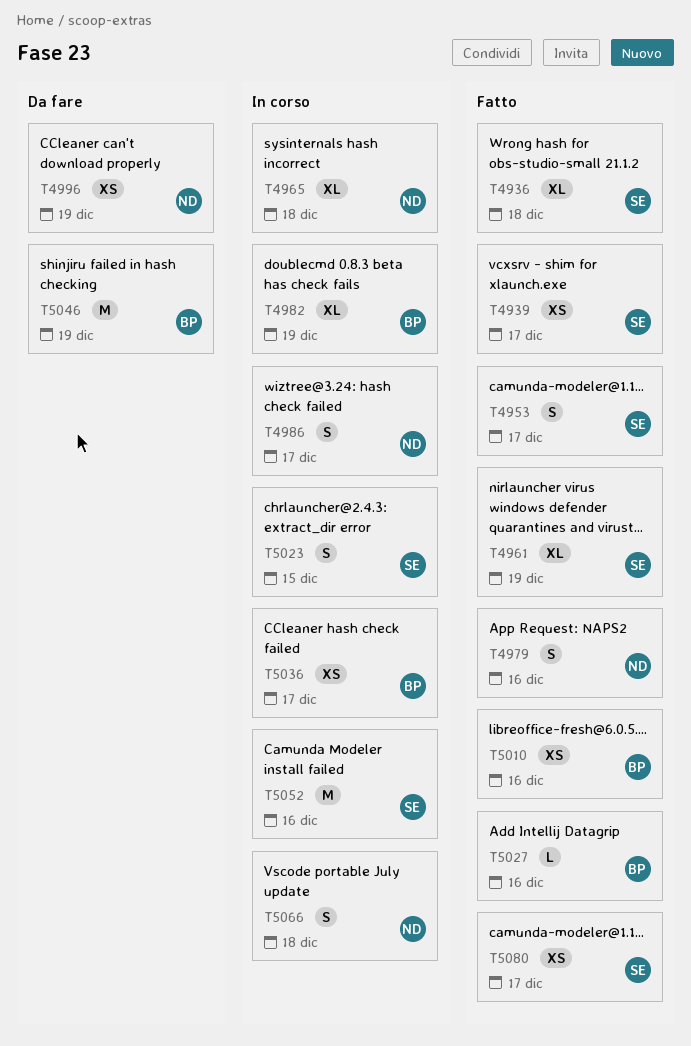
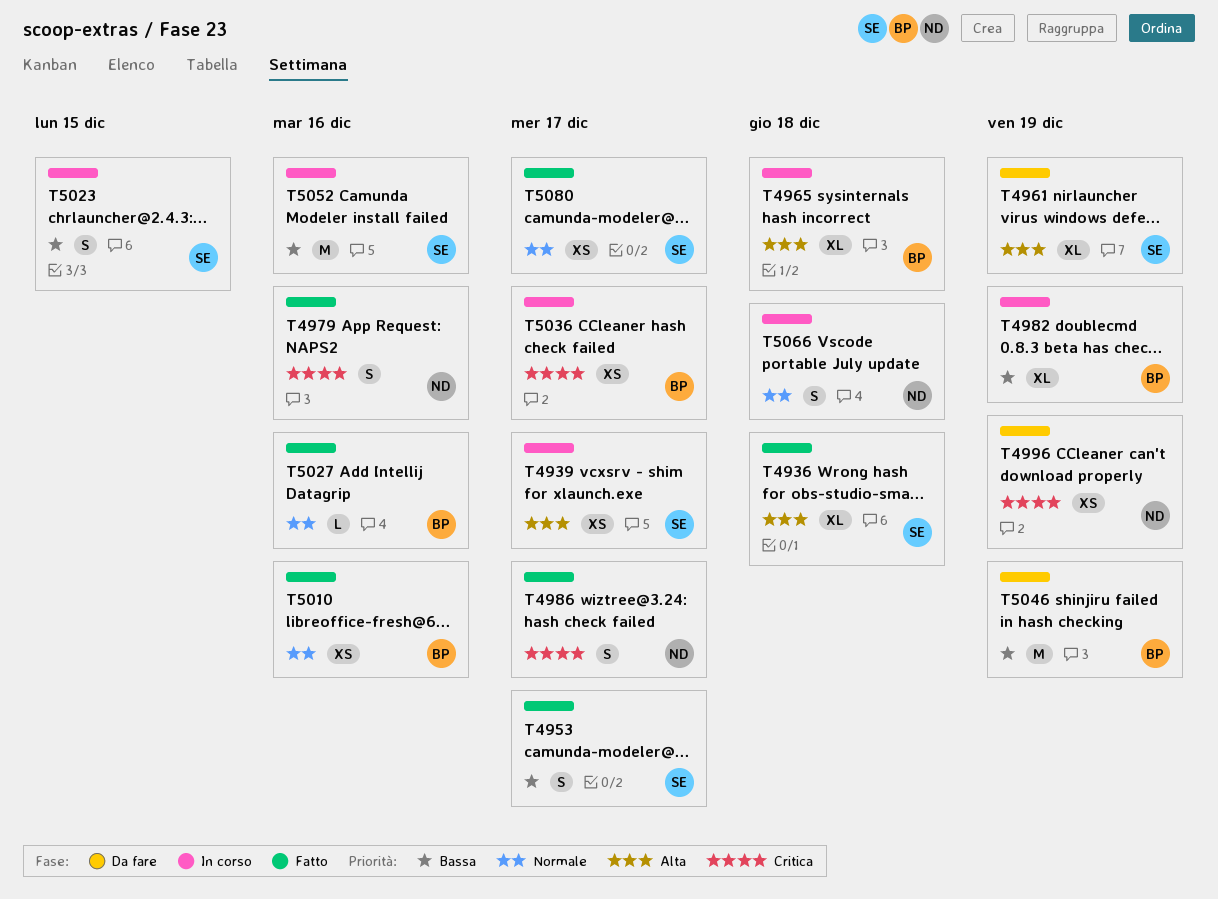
T4939, status: Fatto -> In corso
T4961, status: Fatto -> Da fare
T4965, owner: ND -> BP
T4986, status: In corso -> Fatto

